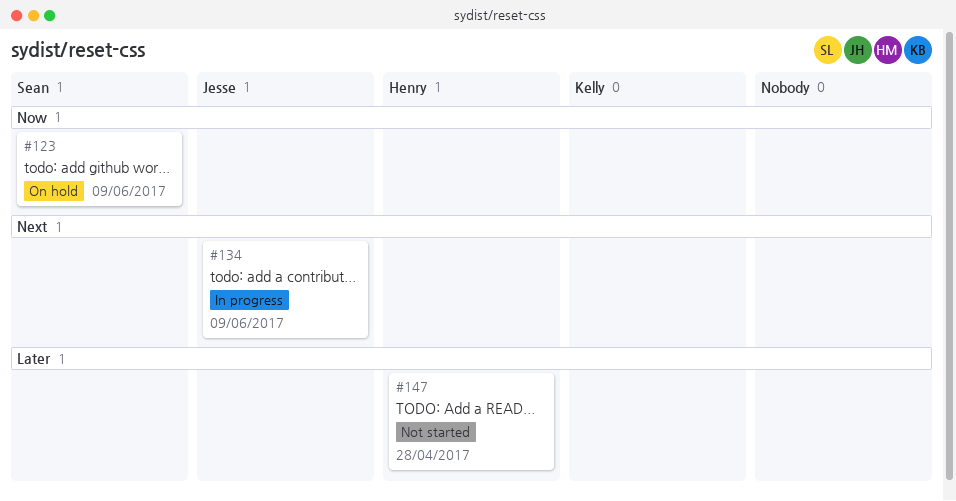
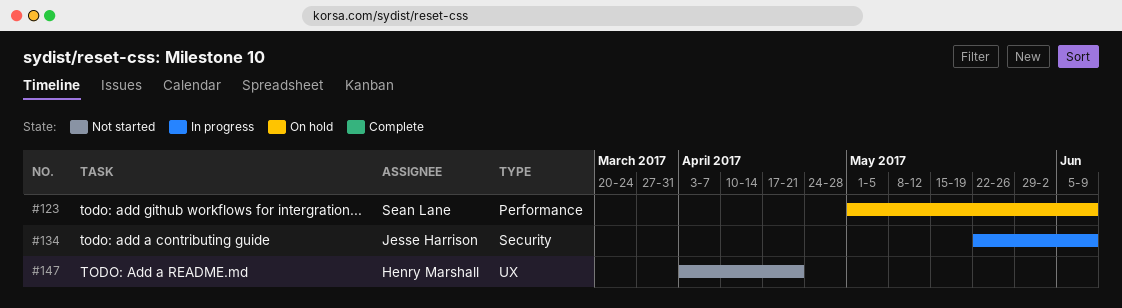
#147, due: Apr 28 -> Apr 21

